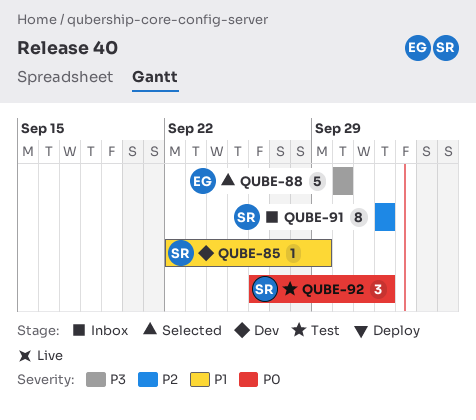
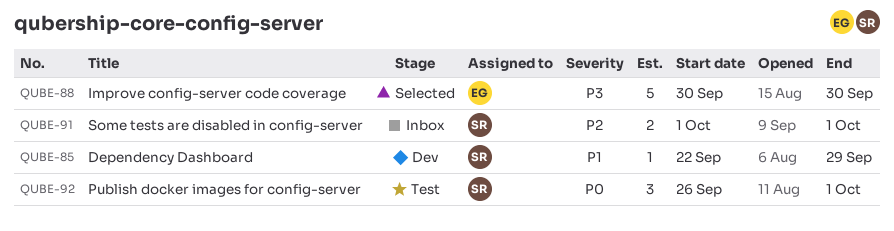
QUBE-91, estimate: 8 -> 2
QUBE-91, start: Oct 2 -> Oct 1
QUBE-91, due: Oct 2 -> Oct 1
QUBE-92, due: Oct 2 -> Oct 1

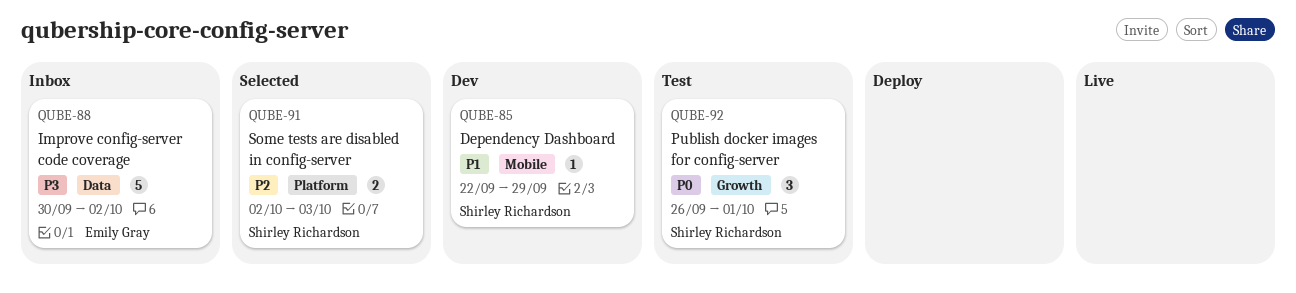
QUBE-88, status: Selected -> Inbox
QUBE-88, due: Sep 30 -> Oct 2
QUBE-91, status: Inbox -> Selected
QUBE-91, start: Oct 1 -> Oct 2
QUBE-91, due: Oct 1 -> Oct 3

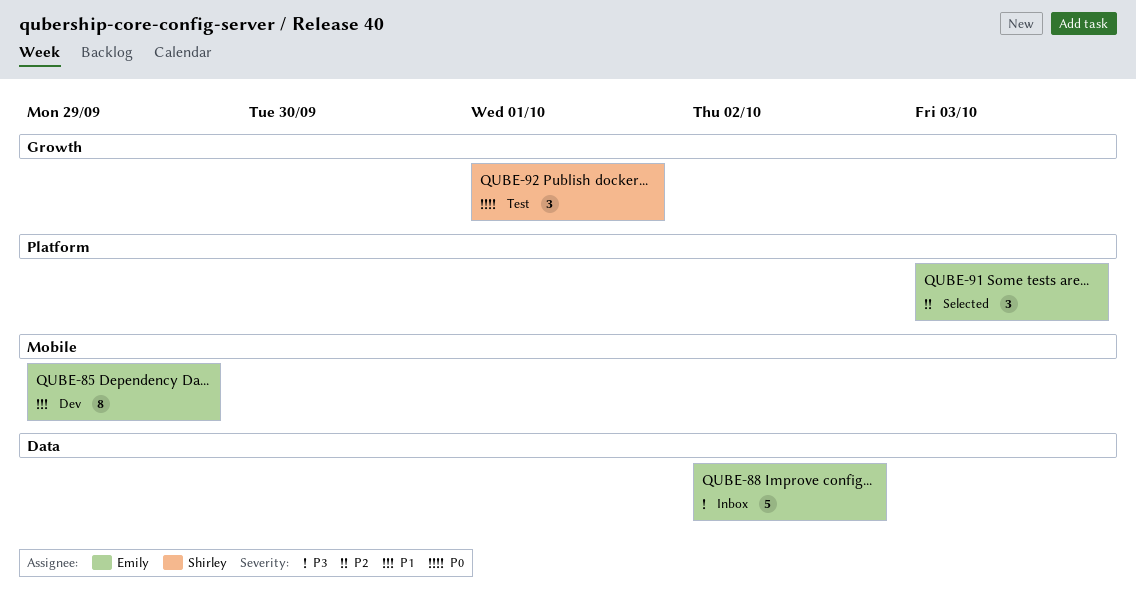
QUBE-85, owner: Shirley Richardson -> Emily Gray
QUBE-85, estimate: 1 -> 8
QUBE-91, owner: Shirley Richardson -> Emily Gray
QUBE-91, estimate: 2 -> 3

